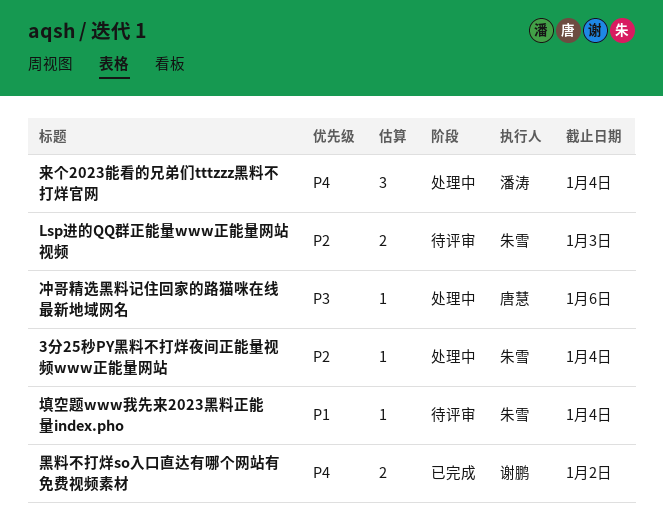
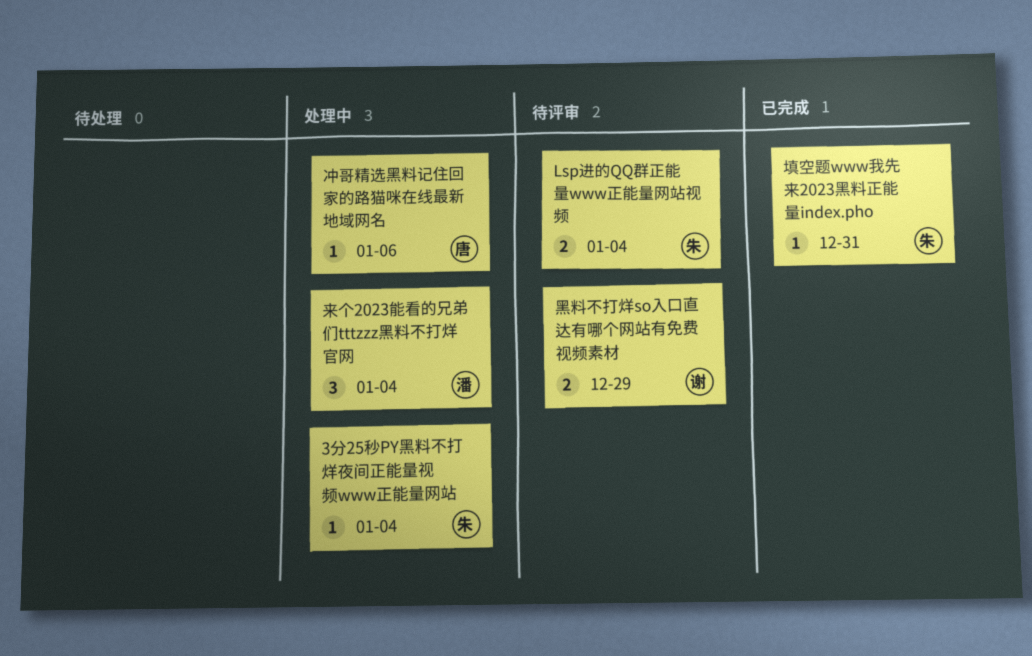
Lsp进的QQ群正能量www正能量网站视频, due: Jan 3 -> Jan 4
填空题www我先来2023黑料正能量index.pho, status: 待评审 -> 已完成
填空题www我先来2023黑料正能量index.pho, due: Jan 4 -> Dec 31
黑料不打烊so入口直达有哪个网站有免费视频素材, status: 已完成 -> 待评审
黑料不打烊so入口直达有哪个网站有免费视频素材, due: Jan 2 -> Dec 29

